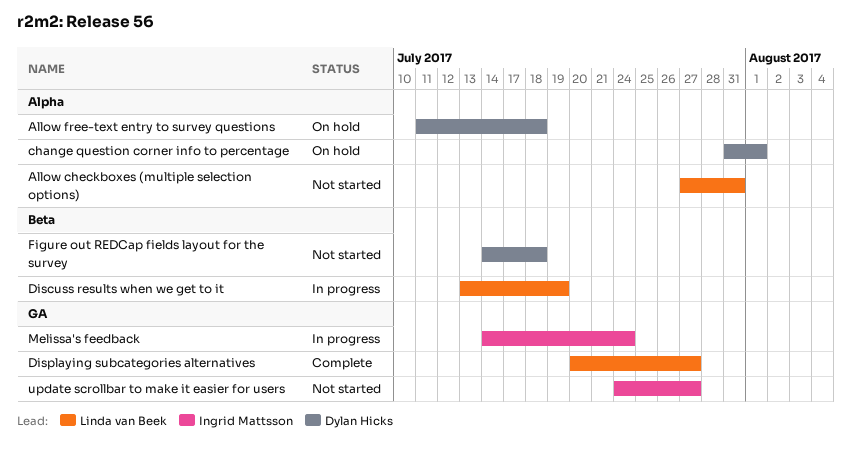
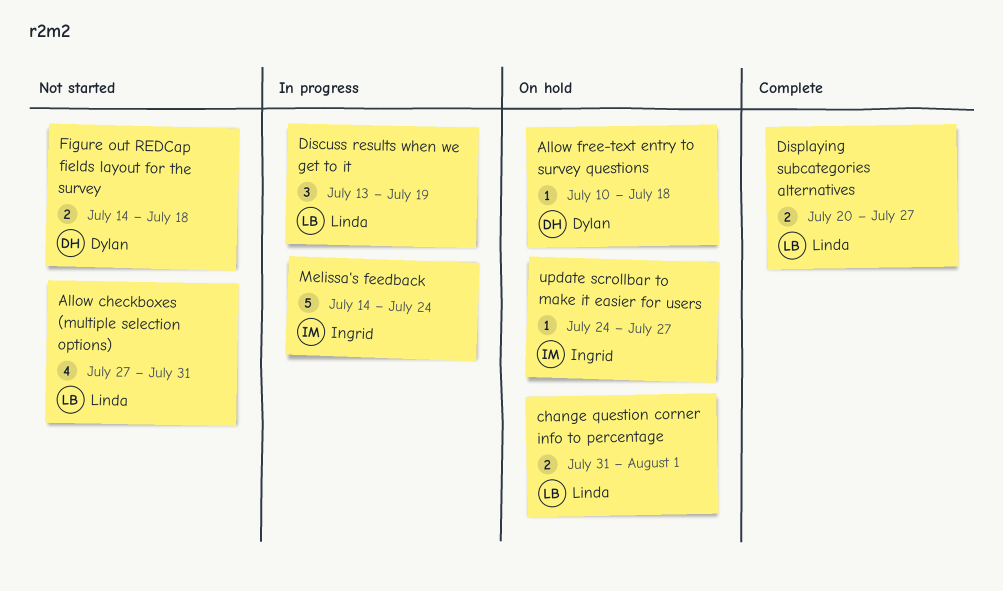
Allow free-text entry to survey questions, start: Jul 11 -> Jul 10
change question corner info to percentage, owner: Dylan Hicks -> Linda van Beek
update scrollbar to make it easier for users, status: Not started -> On hold

